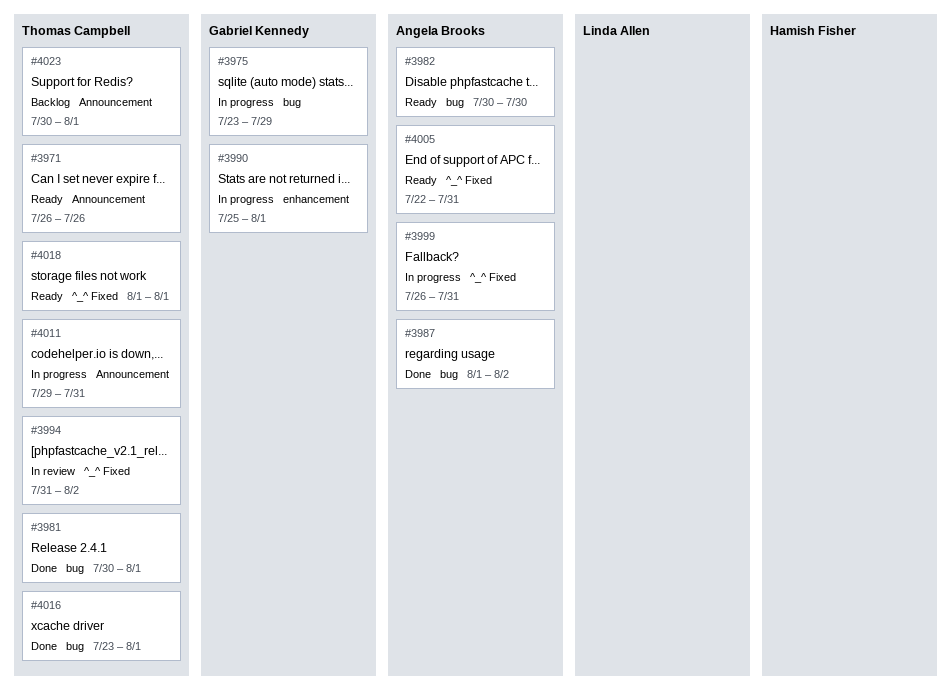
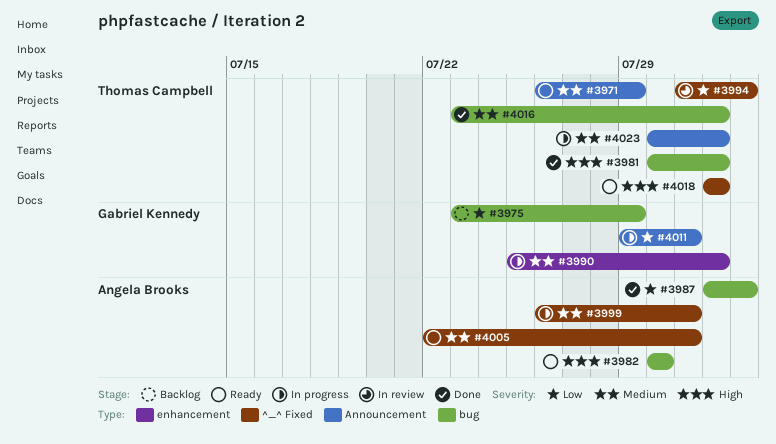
#3971, due: Jul 26 -> Jul 29
#3975, status: In progress -> Backlog
#4011, owner: Thomas Campbell -> Gabriel Kennedy
#4023, status: Backlog -> In progress

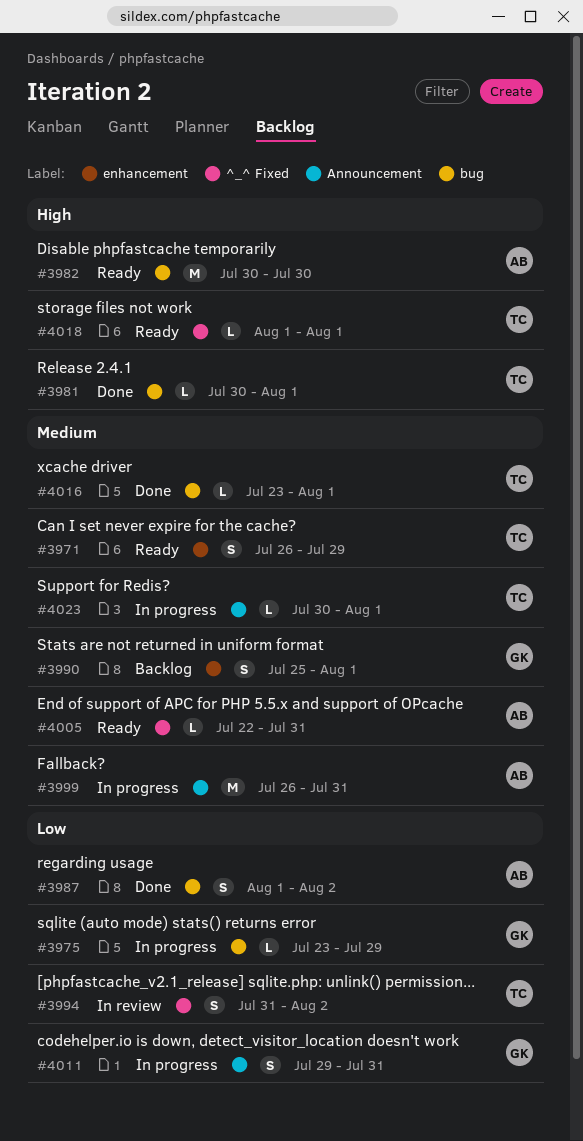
#3971, label: Announcement -> enhancement
#3975, status: Backlog -> In progress
#3990, status: In progress -> Backlog
#3999, label: ^_^ Fixed -> Announcement

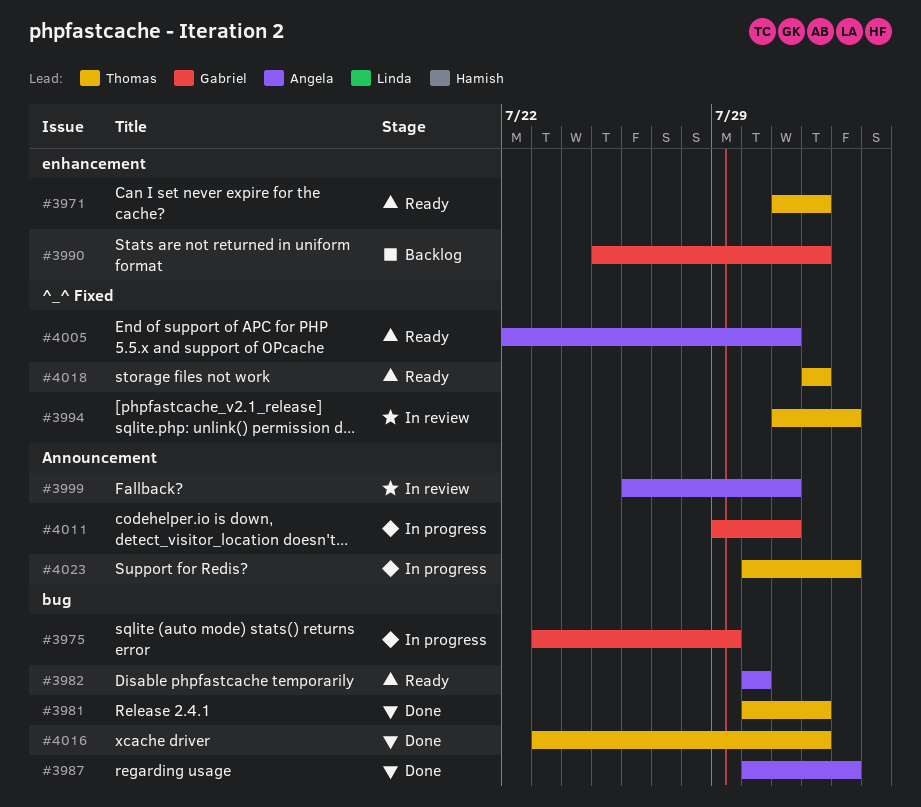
#3971, start: Jul 26 -> Jul 31
#3971, due: Jul 29 -> Aug 1
#3987, start: Aug 1 -> Jul 30
#3999, status: In progress -> In review
#4023, due: Aug 1 -> Aug 2

